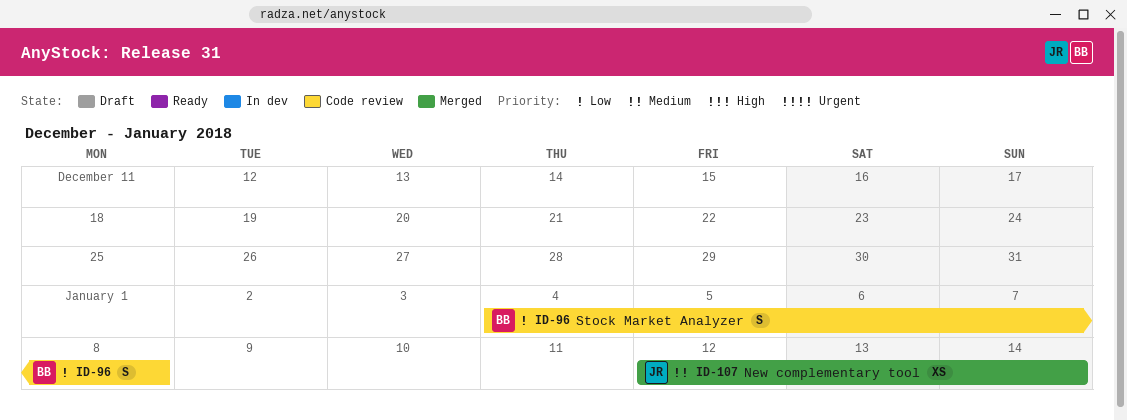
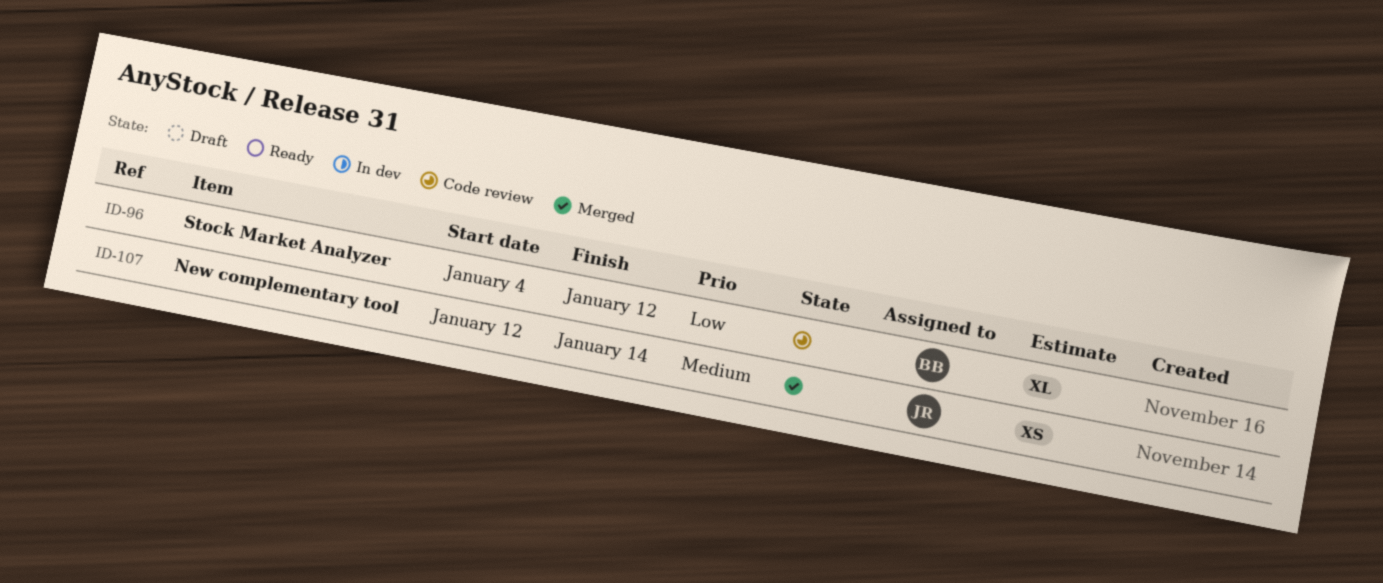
ID-96, estimate: S -> XL
ID-96, due: Jan 8 -> Jan 12

